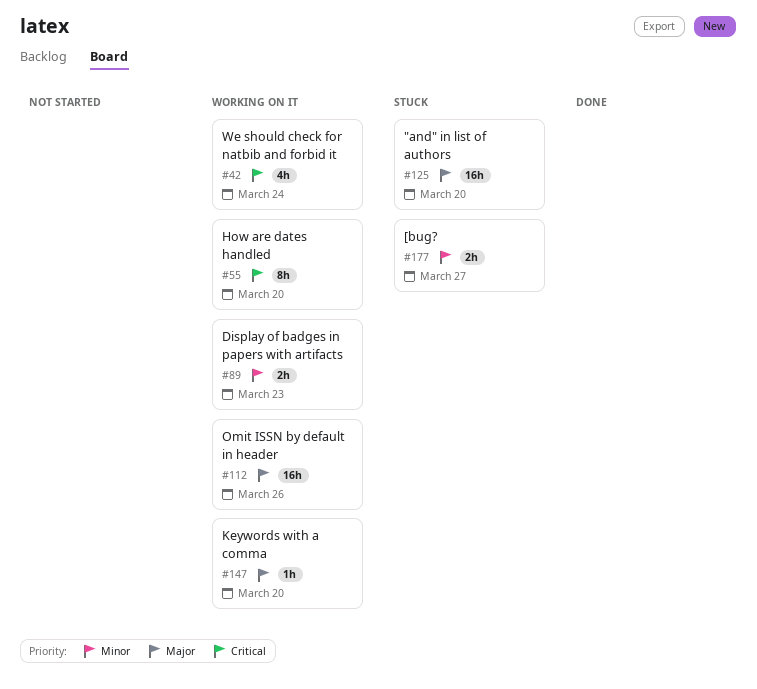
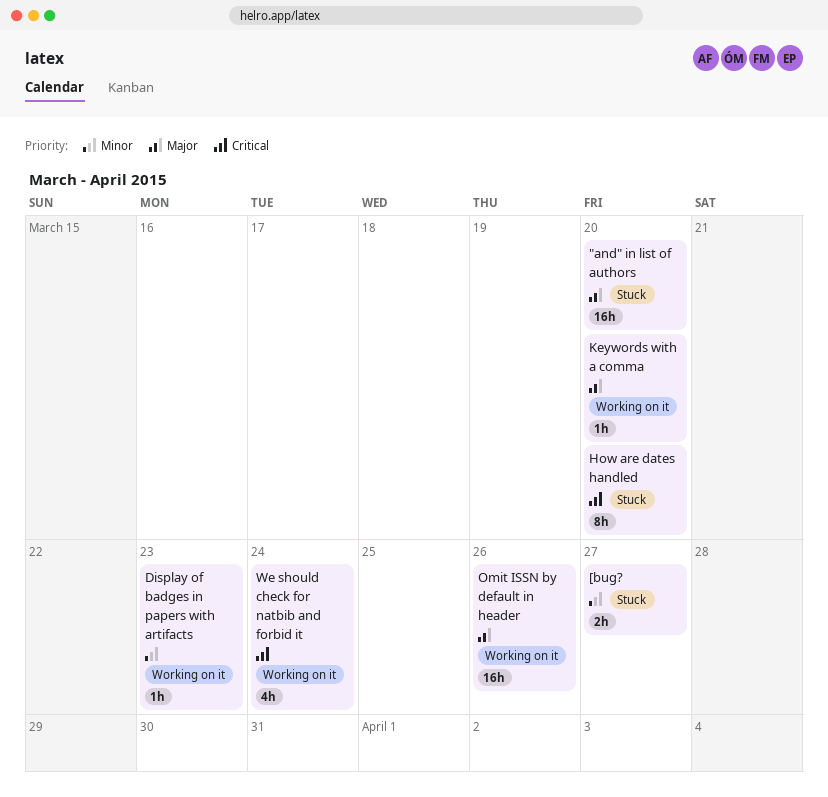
Display of badges in papers with artifacts, estimate: 2h -> 1h
How are dates handled, status: Working on it -> Stuck

